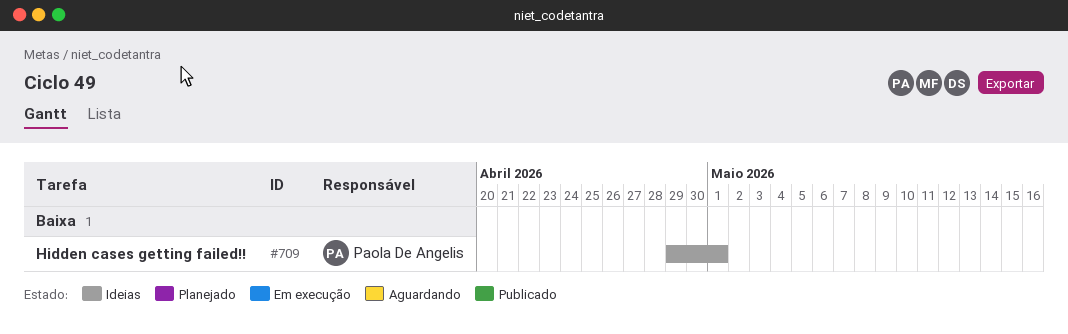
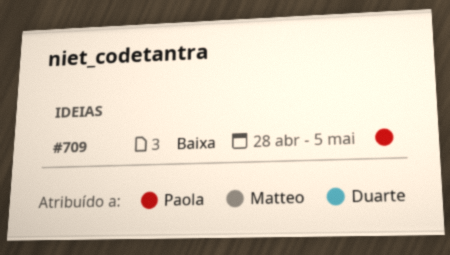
#709, start: Apr 29 -> Apr 28
#709, due: May 1 -> May 5

